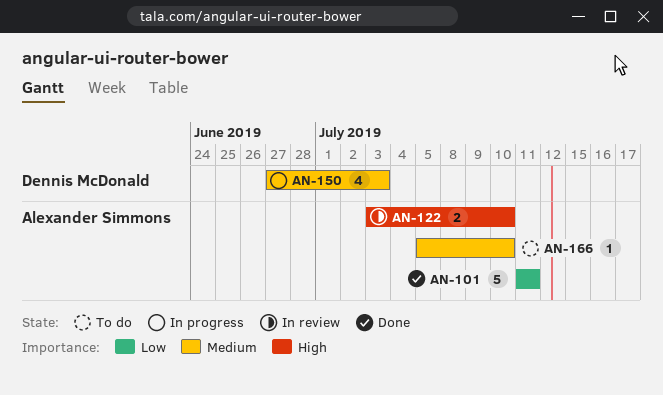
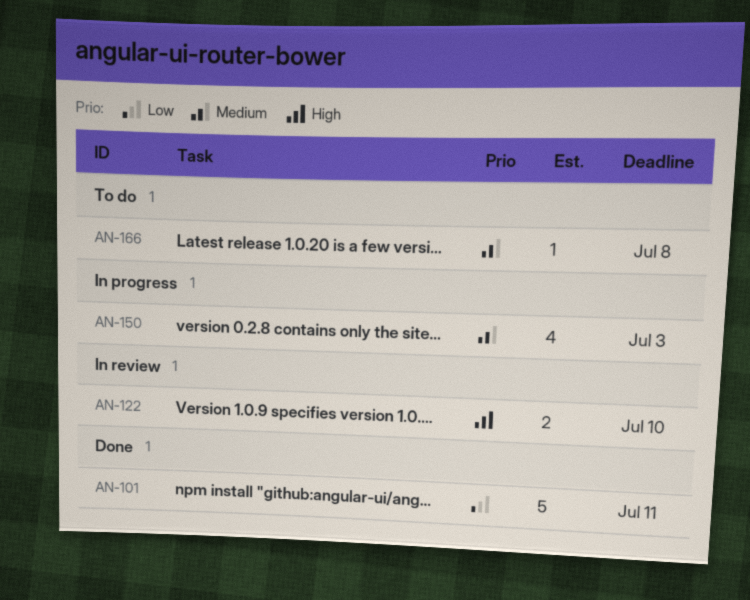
AN-166, due: Jul 10 -> Jul 8

